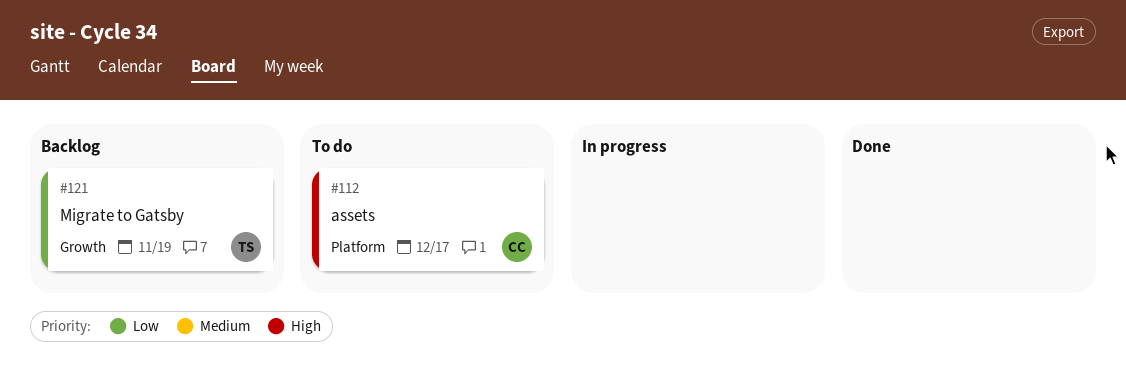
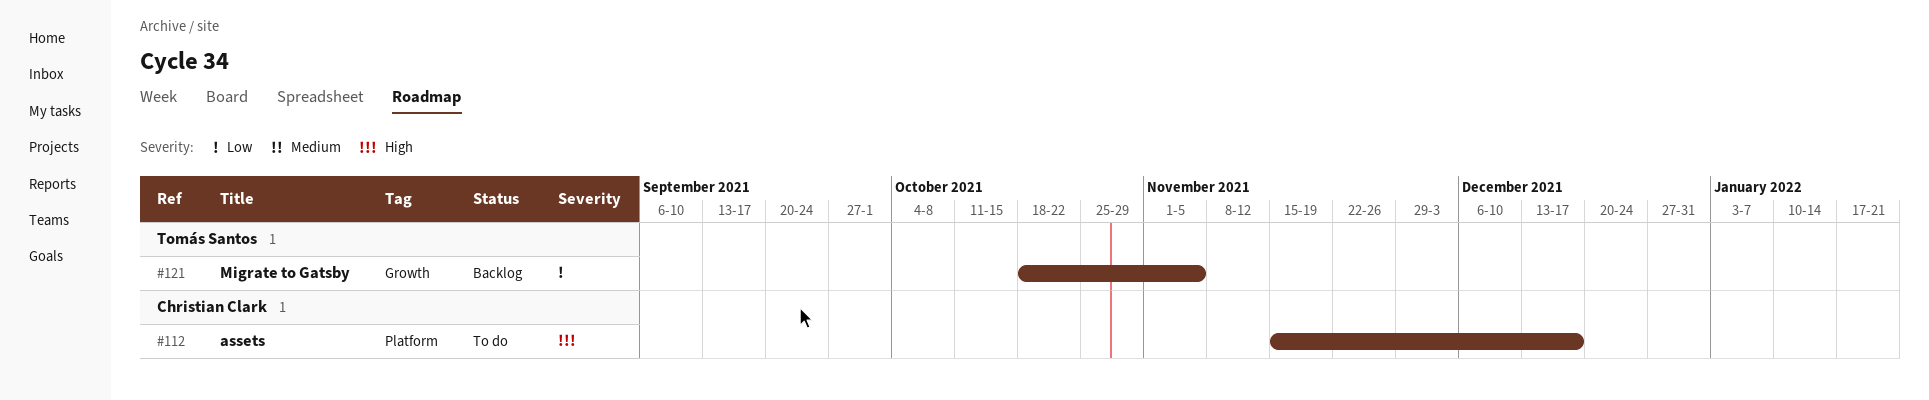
#121, due: Nov 19 -> Nov 5

